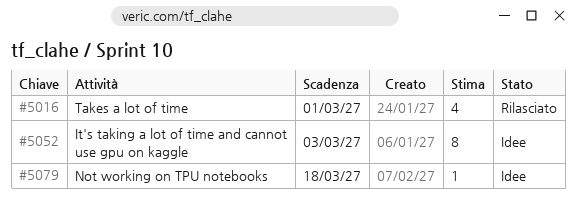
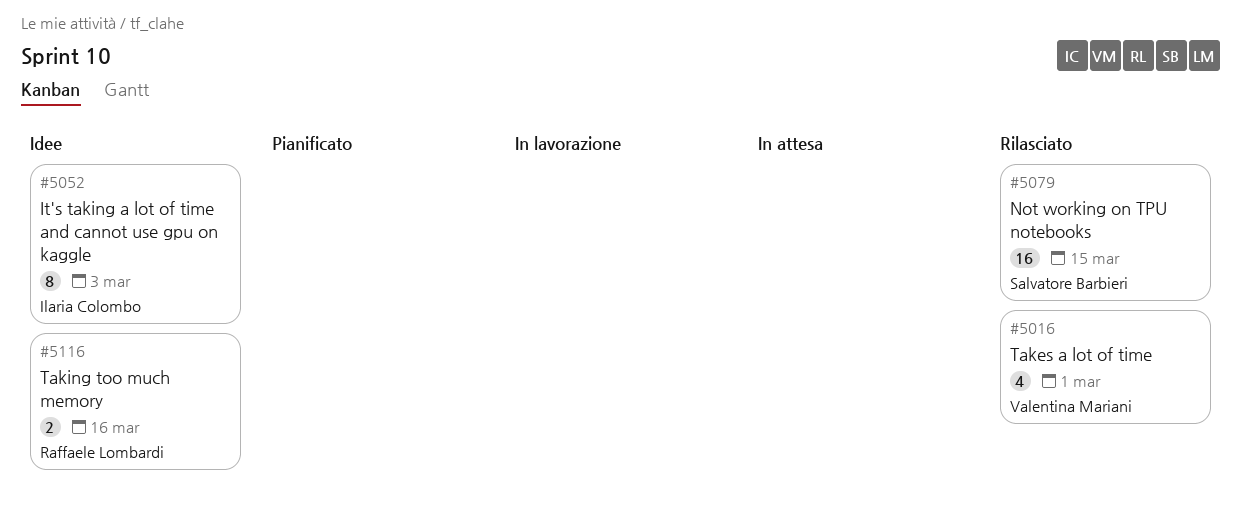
#5079, status: Idee -> Rilasciato
#5079, estimate: 1 -> 16
#5079, due: Mar 18 -> Mar 15
#5116: none -> present

